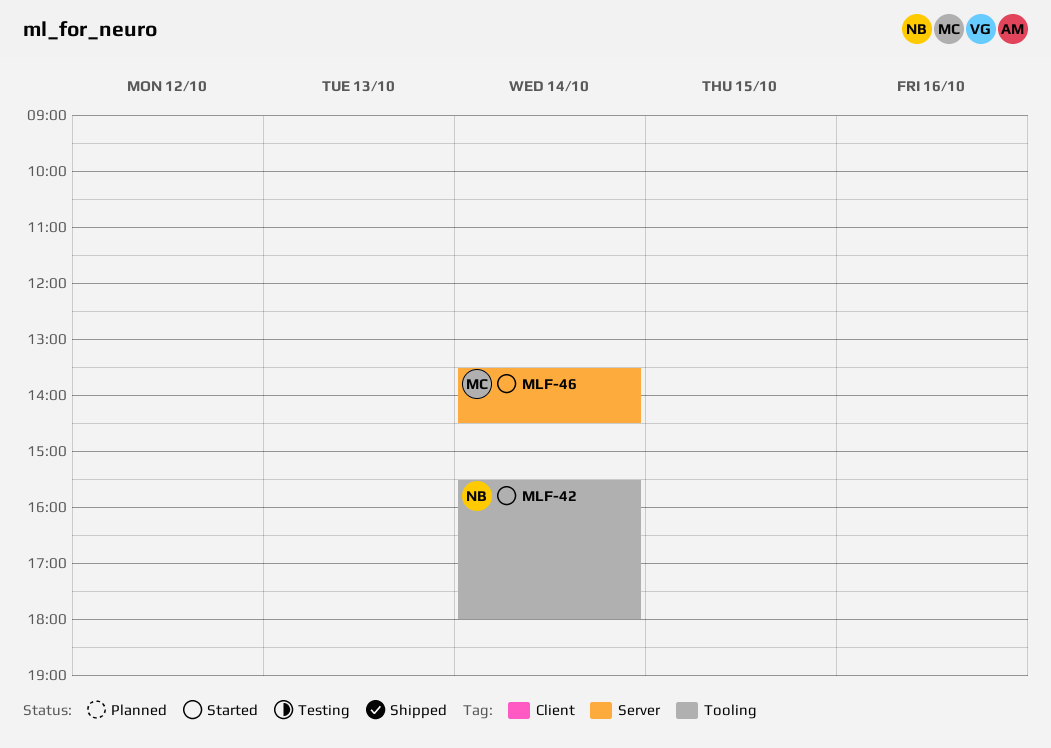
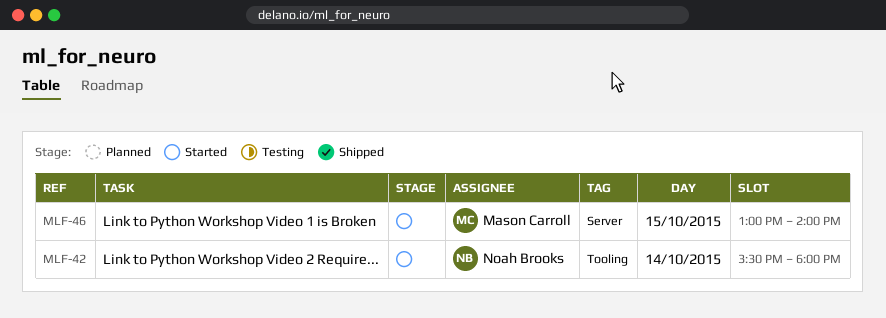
MLF-46, day: Oct 14 -> Oct 15
MLF-46, begins: 13:30 -> 13:00
MLF-46, ends: 14:30 -> 14:00

